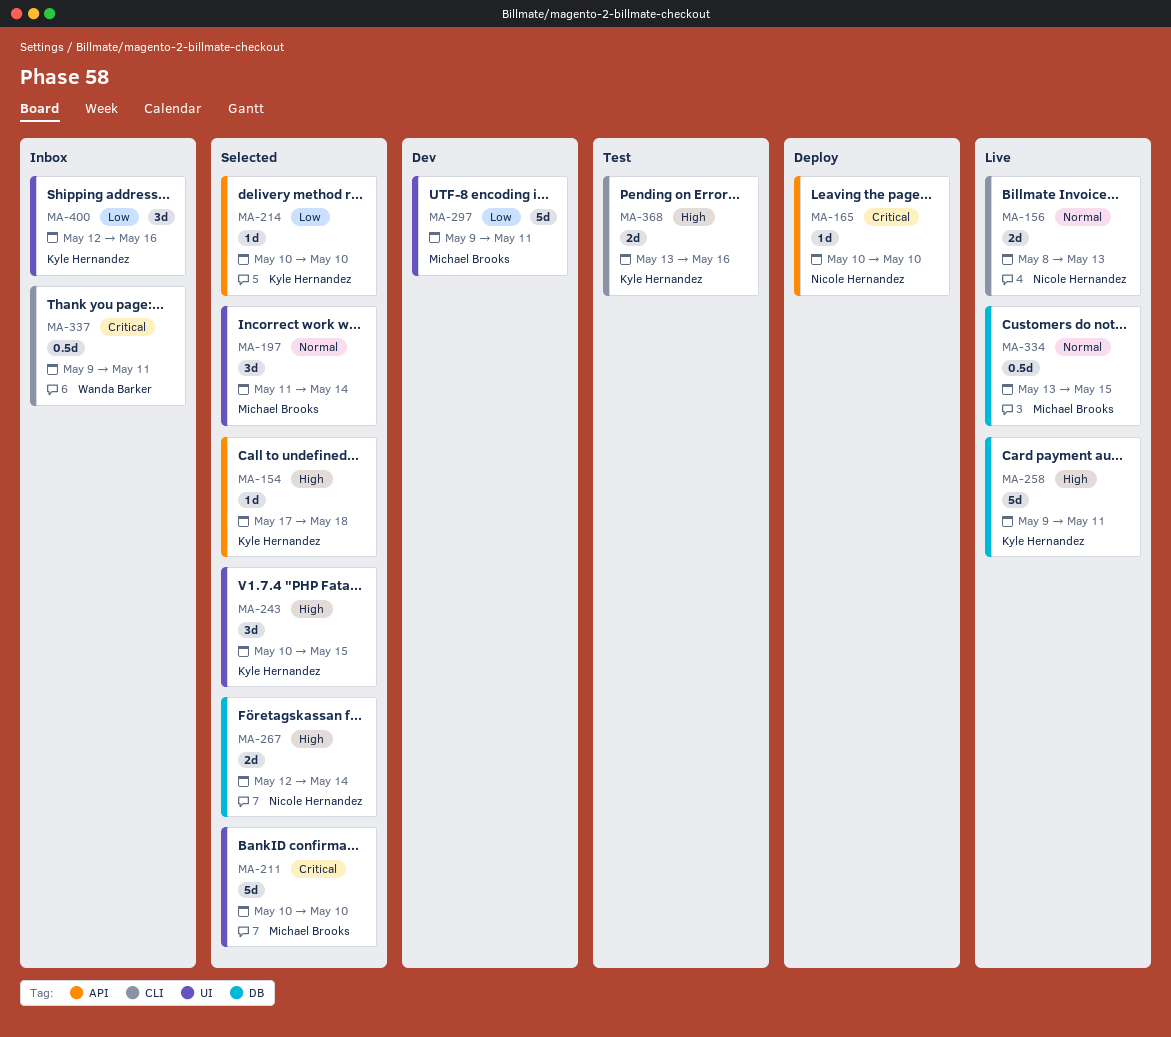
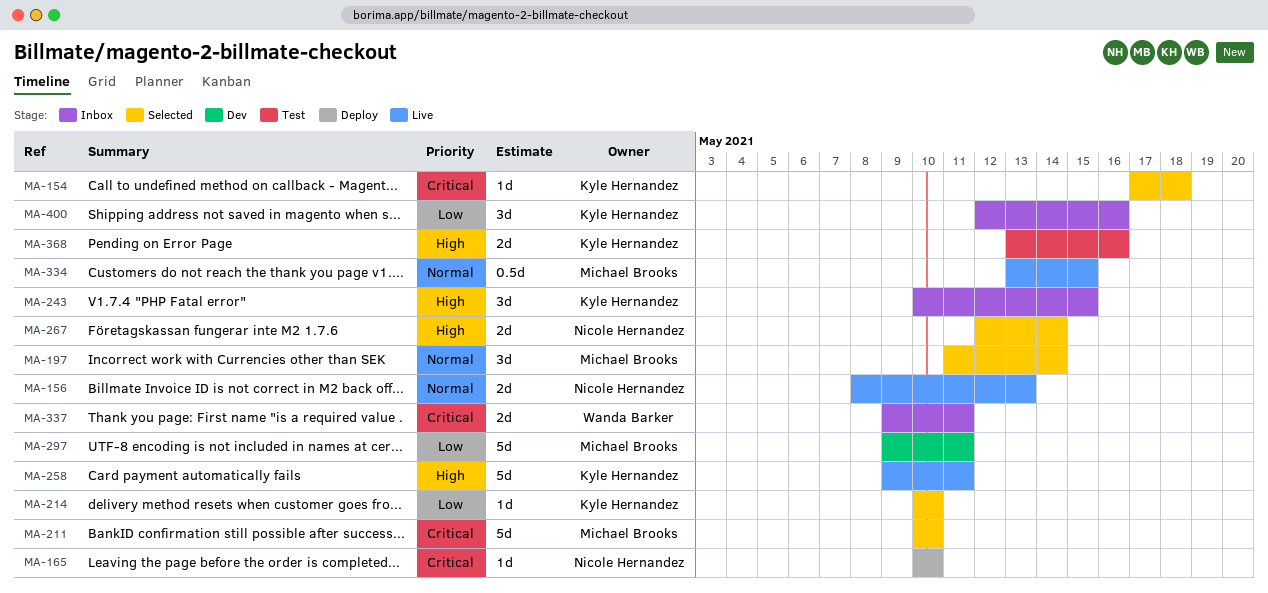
MA-154, priority: High -> Critical
MA-243, status: Selected -> Inbox
MA-337, estimate: 0.5d -> 2d

